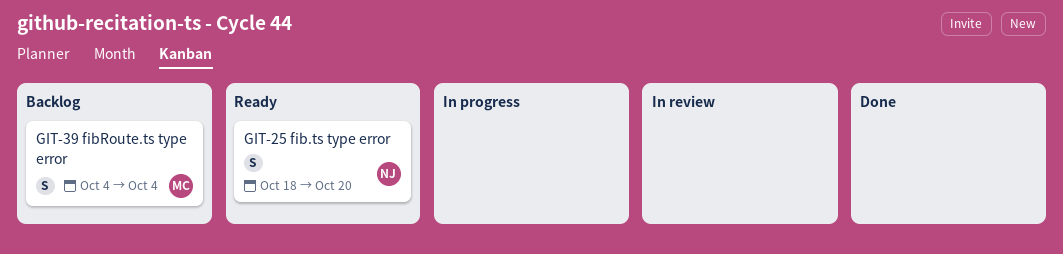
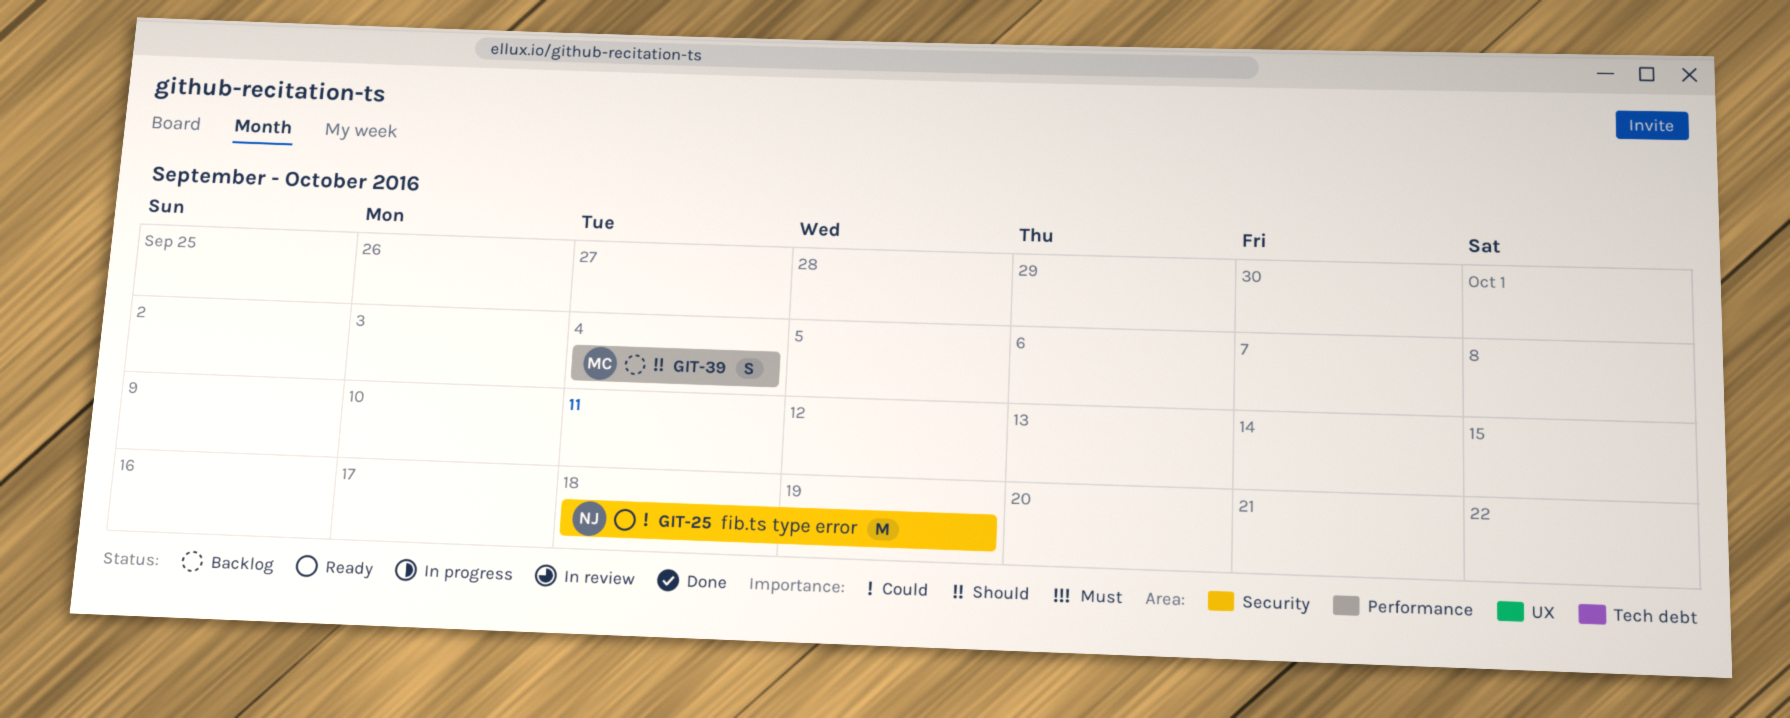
GIT-25, estimate: S -> M
GIT-25, due: Oct 20 -> Oct 19

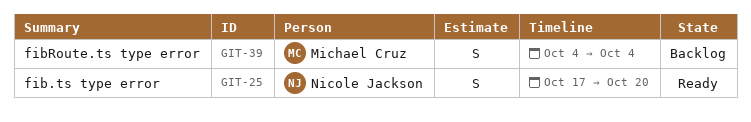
GIT-25, estimate: M -> S
GIT-25, start: Oct 18 -> Oct 17
GIT-25, due: Oct 19 -> Oct 20

